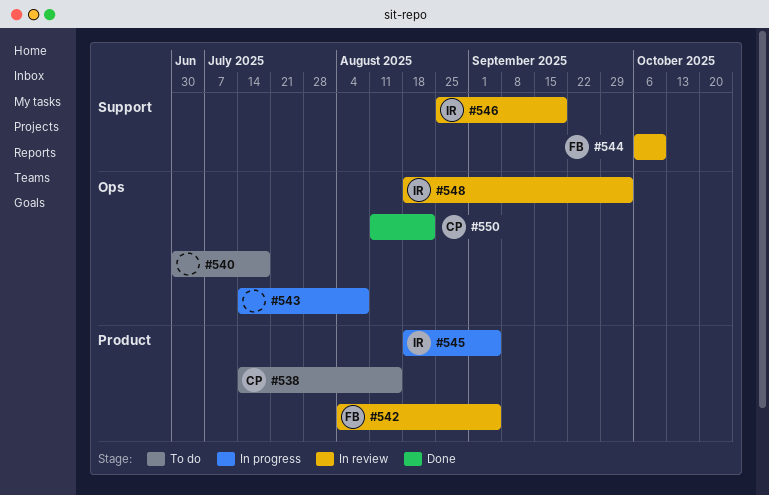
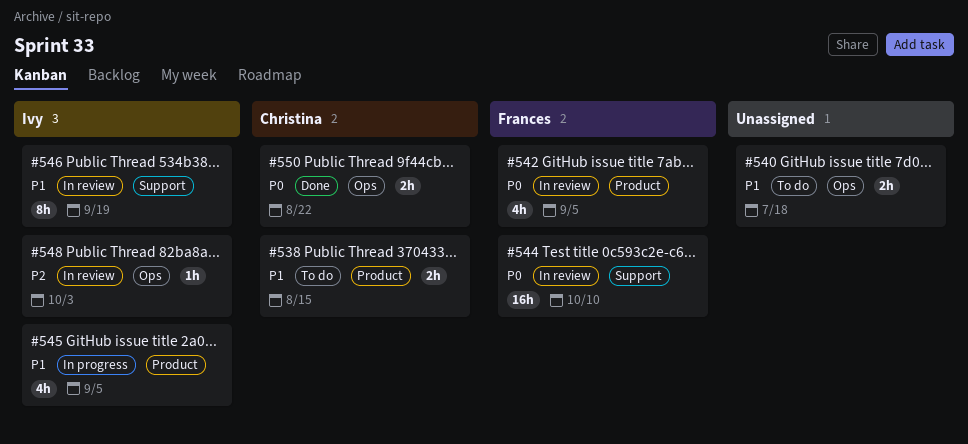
#543: present -> none

